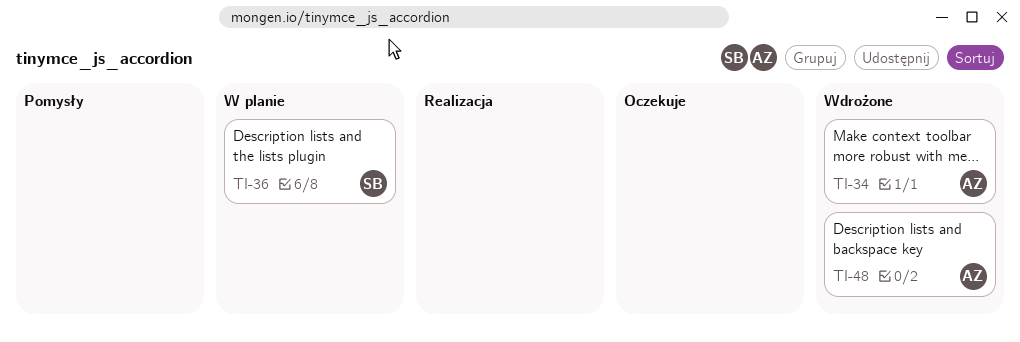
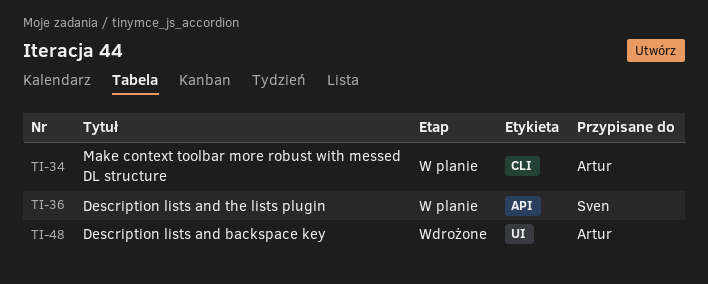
TI-34, status: Wdrożone -> W planie

